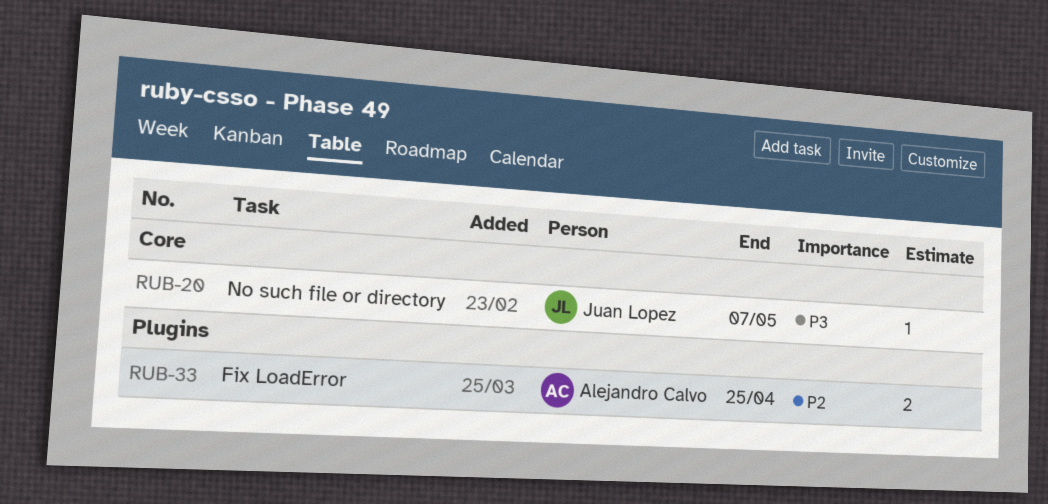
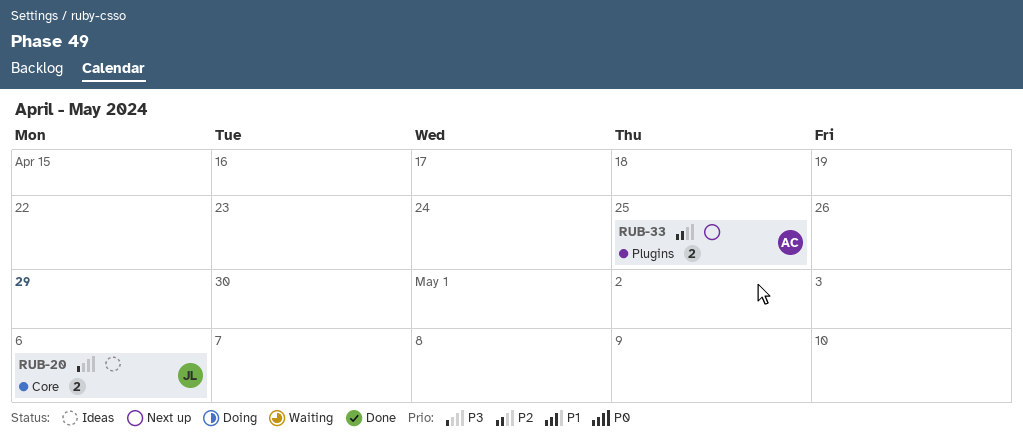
RUB-20, estimate: 1 -> 2
RUB-20, due: May 7 -> May 6

